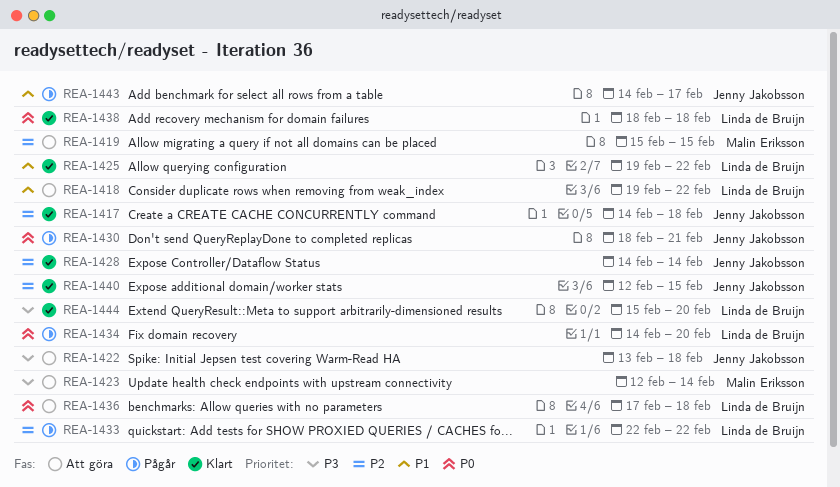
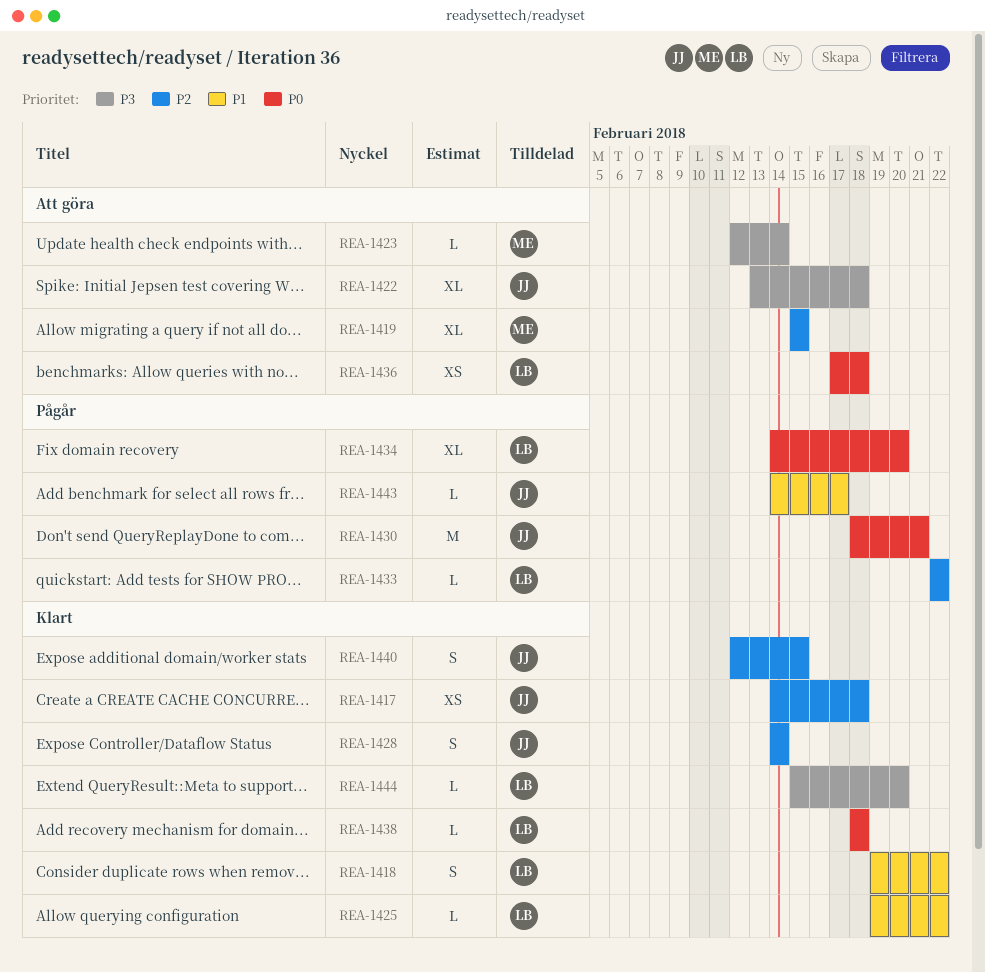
REA-1418, status: Att göra -> Klart

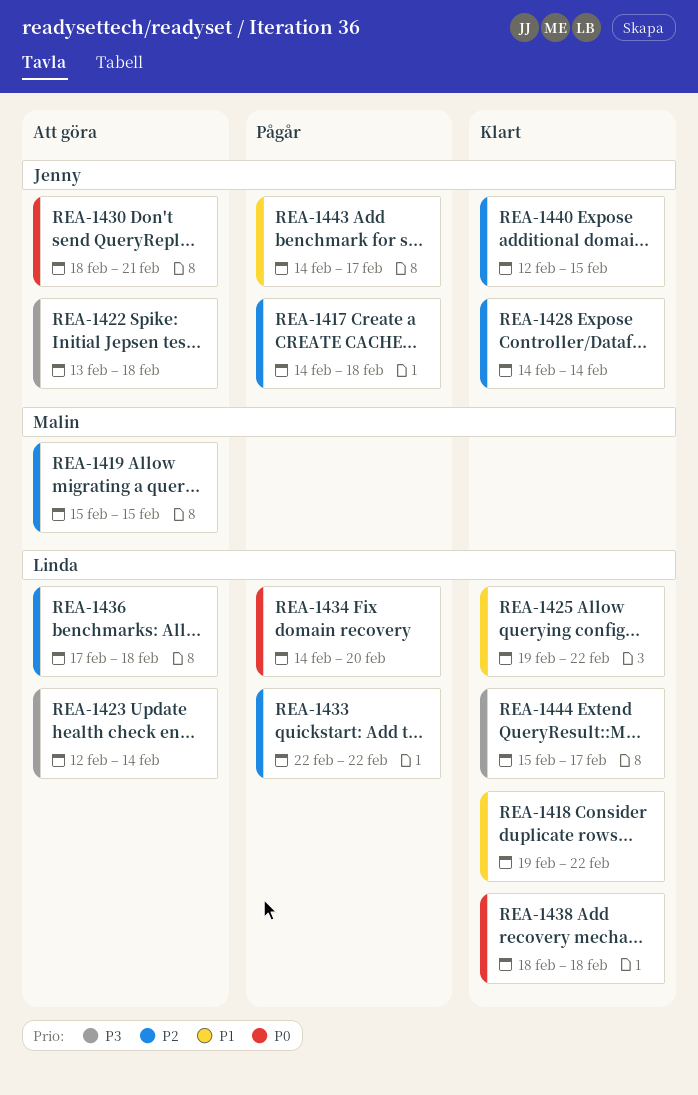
REA-1417, status: Klart -> Pågår
REA-1423, owner: Malin -> Linda
REA-1430, status: Pågår -> Att göra
REA-1436, priority: P0 -> P2
REA-1444, due: Feb 20 -> Feb 17

